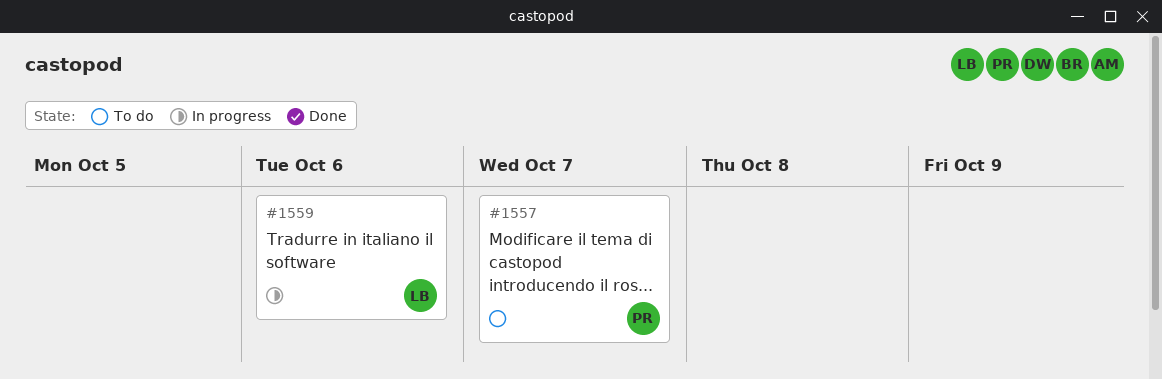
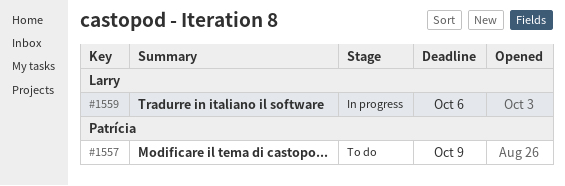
#1557, due: Oct 7 -> Oct 9

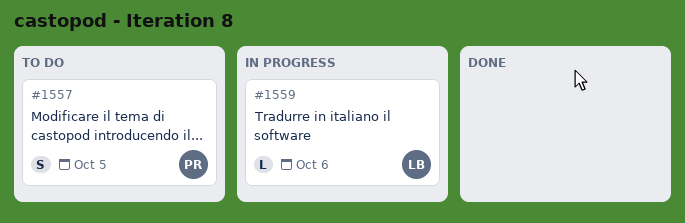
#1557, due: Oct 9 -> Oct 5

